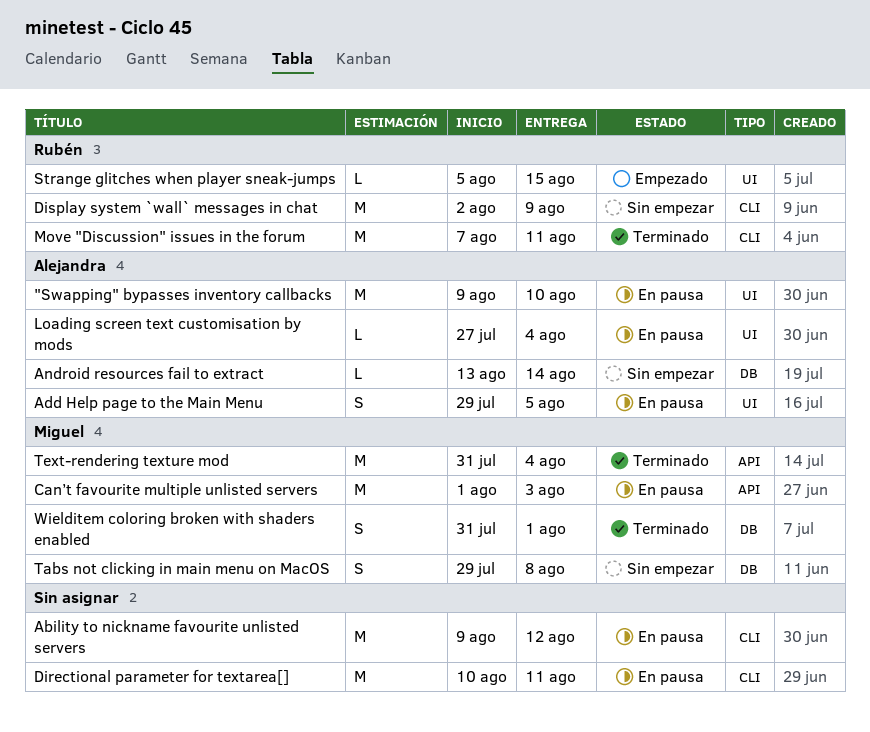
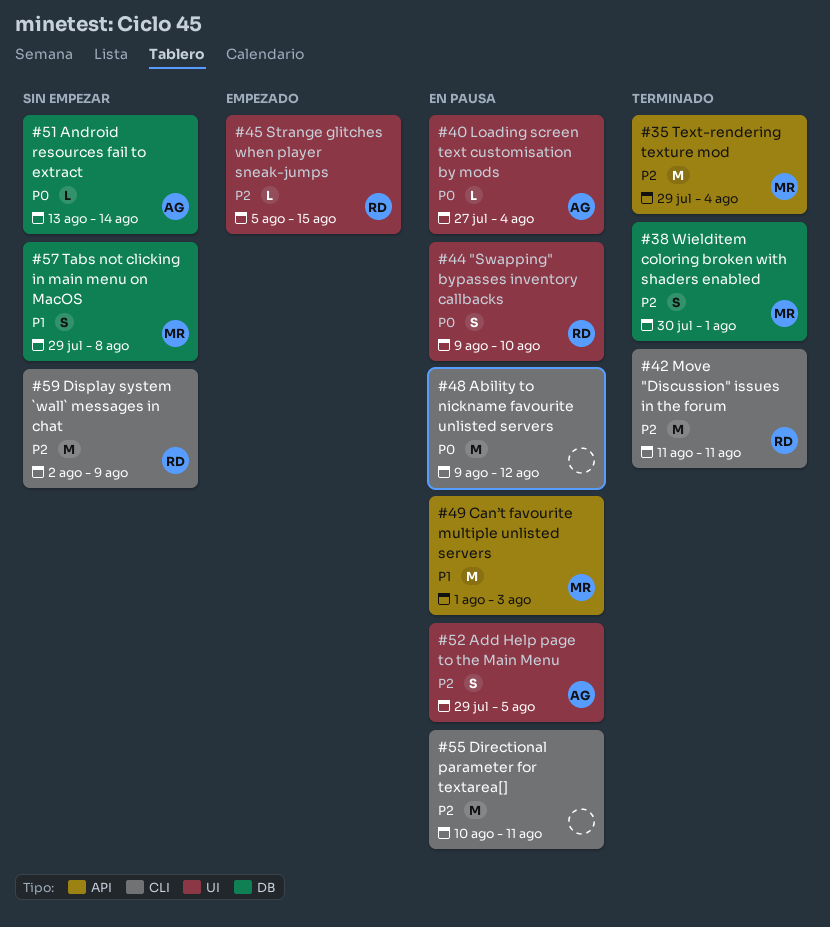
"Swapping" bypasses inventory callbacks, owner: Alejandra -> Rubén
"Swapping" bypasses inventory callbacks, estimate: M -> S
Move "Discussion" issues in the forum, start: Aug 7 -> Aug 11
Text-rendering texture mod, start: Jul 31 -> Jul 29
Wielditem coloring broken with shaders enabled, start: Jul 31 -> Jul 30

